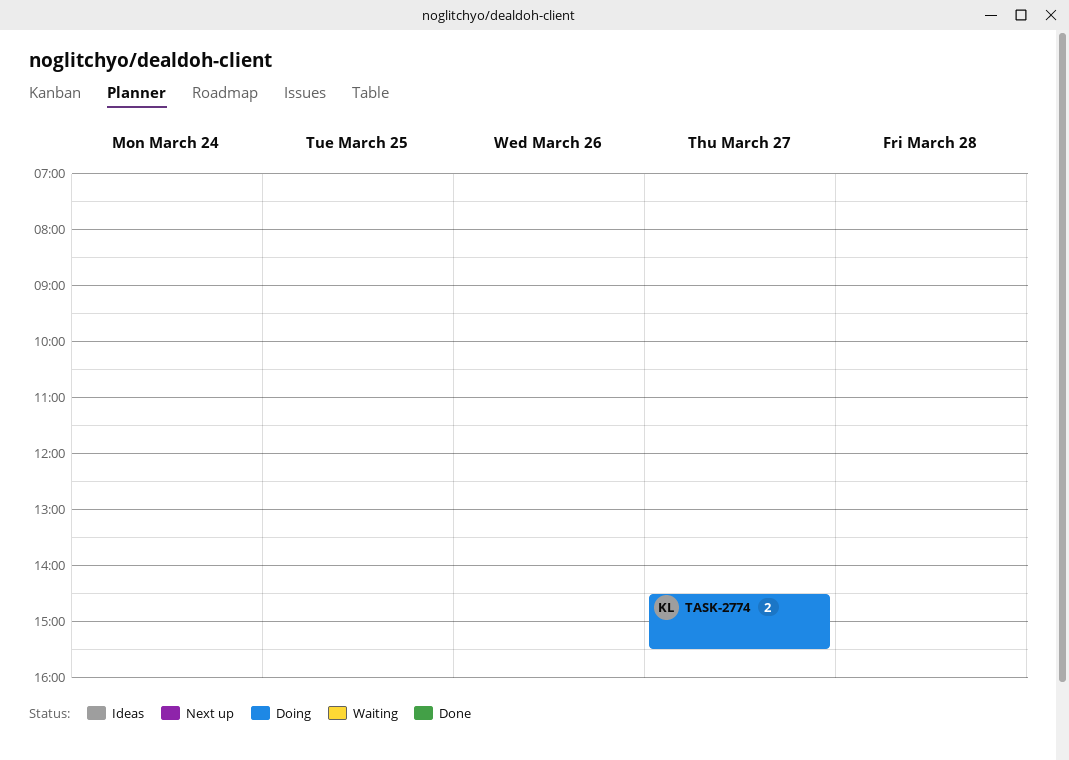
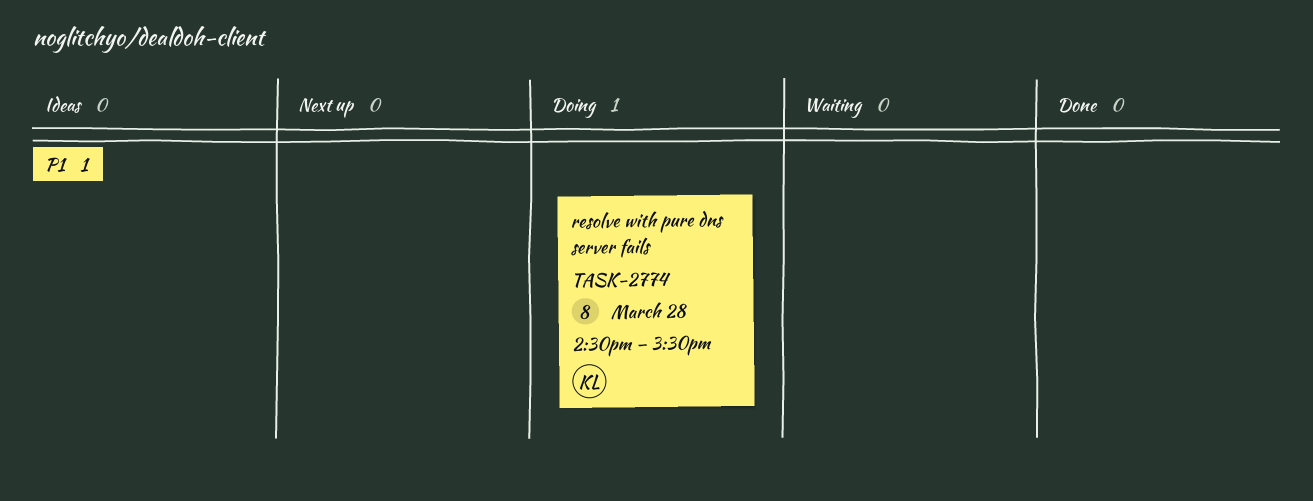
TASK-2774, estimate: 2 -> 8
TASK-2774, day: Mar 27 -> Mar 28

